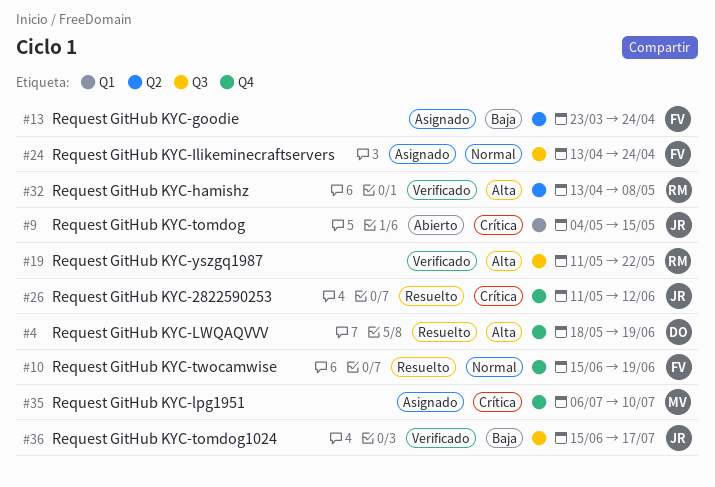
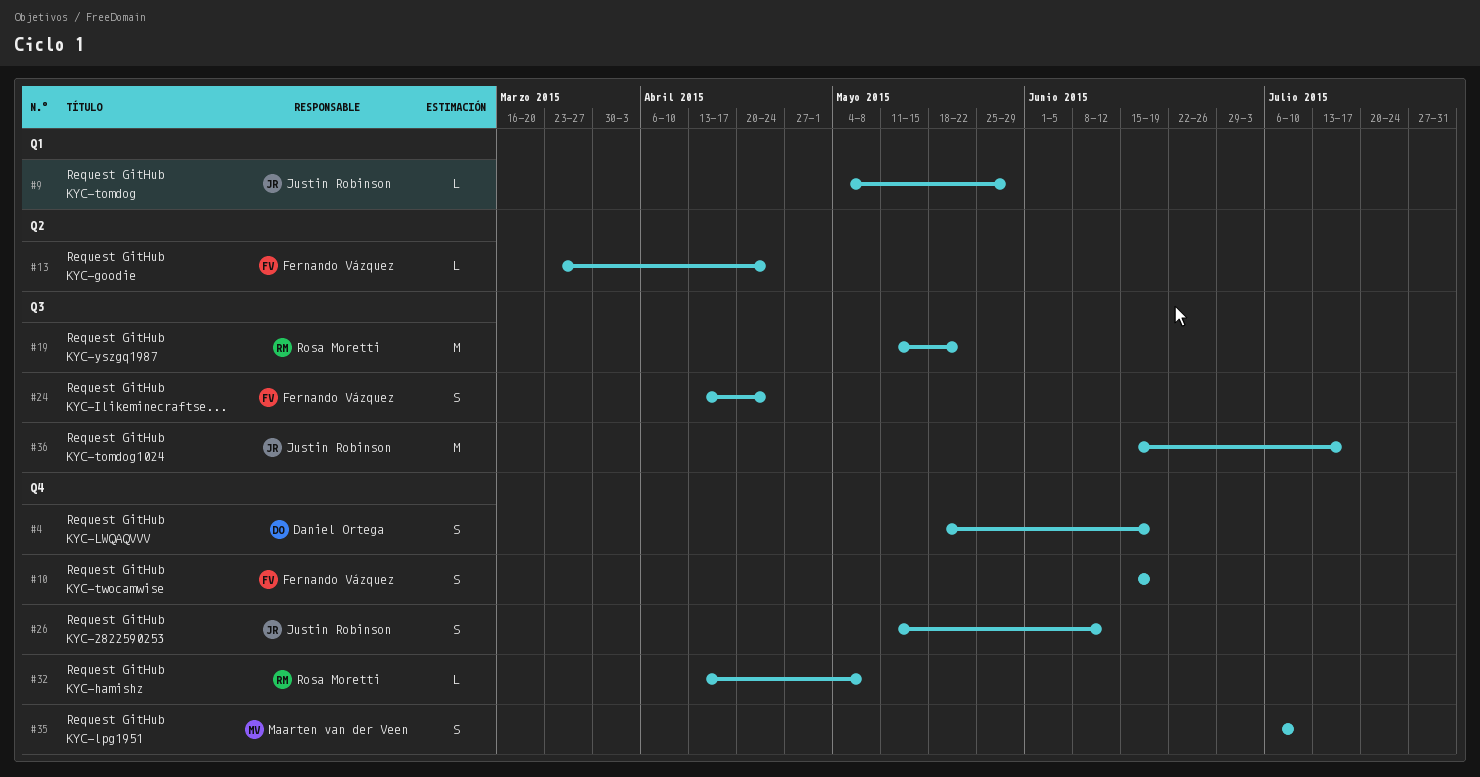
#9, due: May 15 -> May 29
#32, label: Q2 -> Q4

